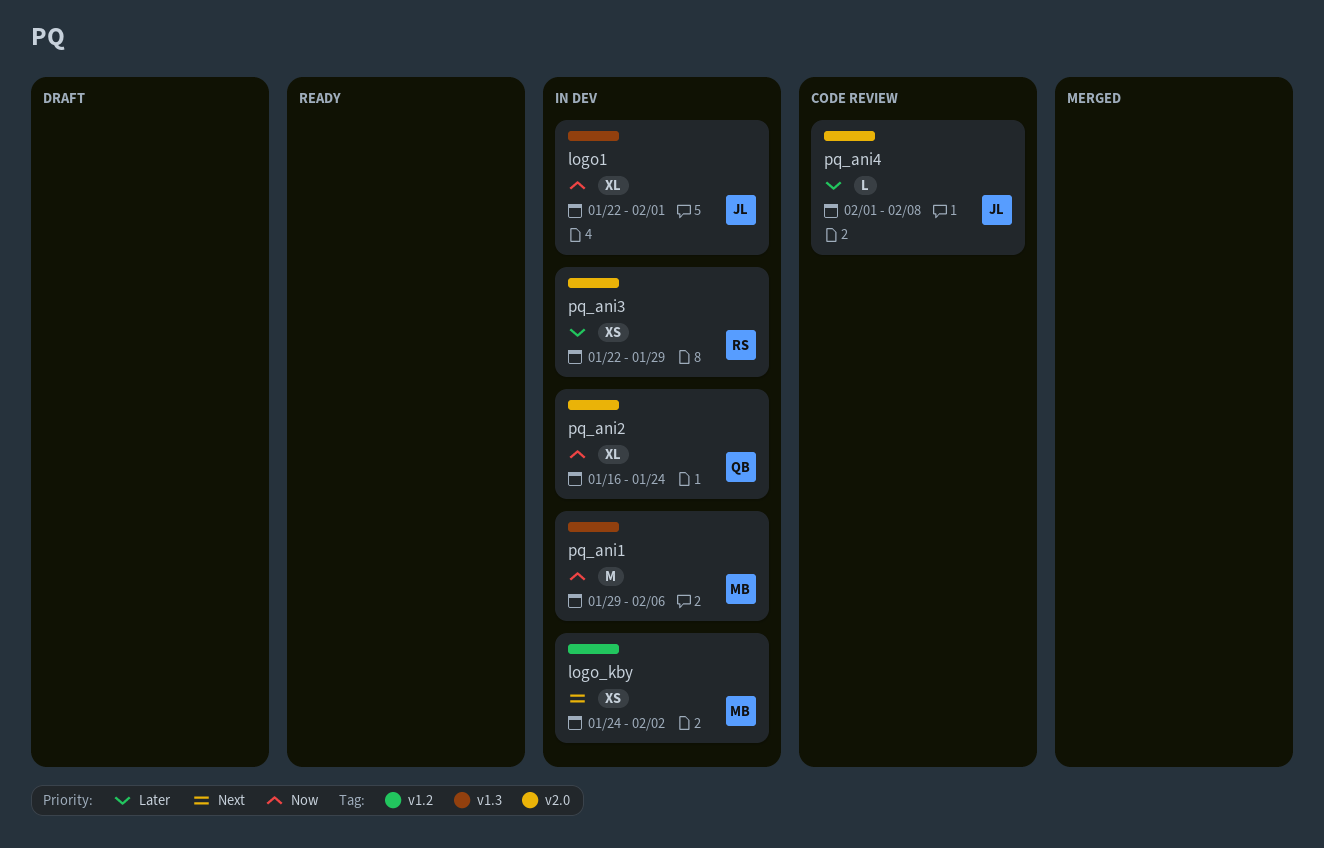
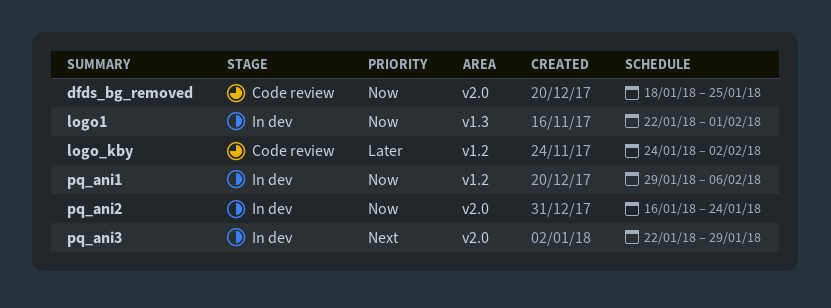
dfds_bg_removed: none -> present
logo_kby, status: In dev -> Code review
logo_kby, priority: Next -> Later
pq_ani1, label: v1.3 -> v1.2
pq_ani3, priority: Later -> Next
pq_ani4: present -> none

